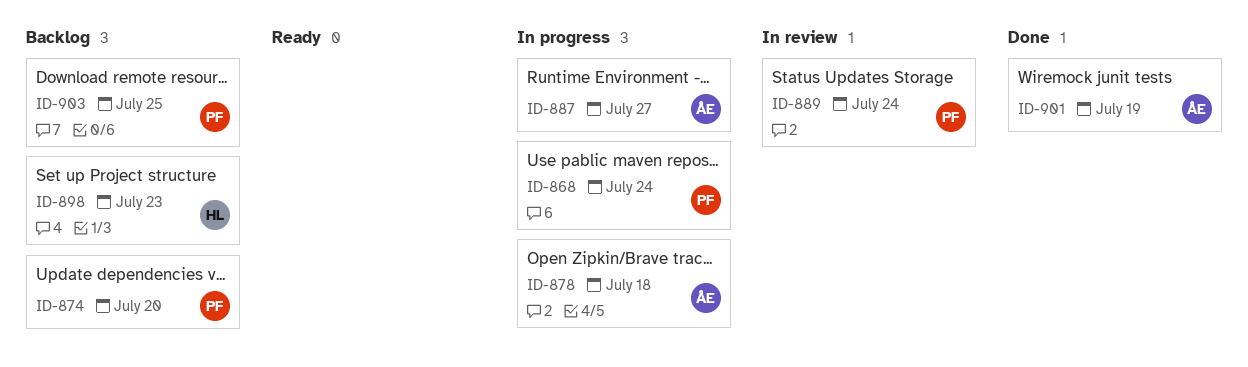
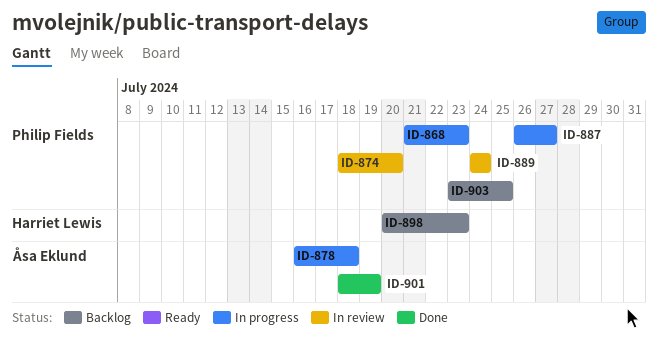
ID-868, due: Jul 24 -> Jul 23
ID-874, status: Backlog -> In review
ID-887, owner: Åsa Eklund -> Philip Fields

